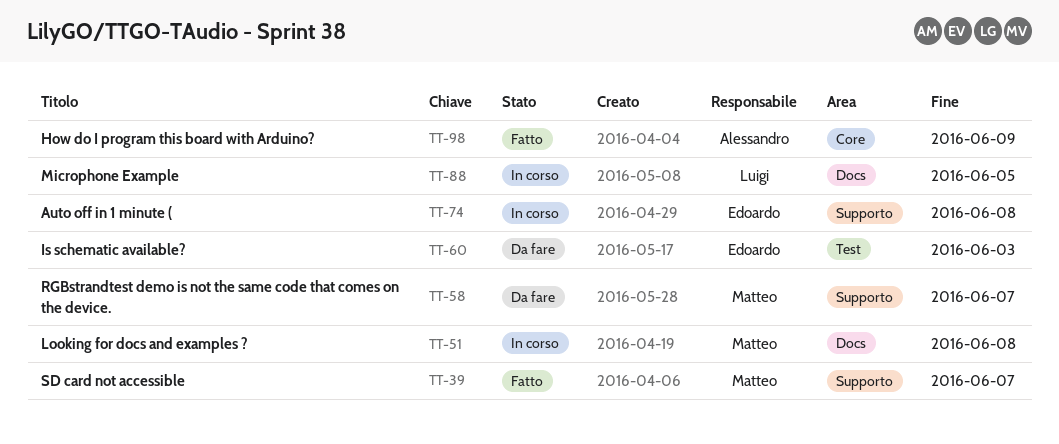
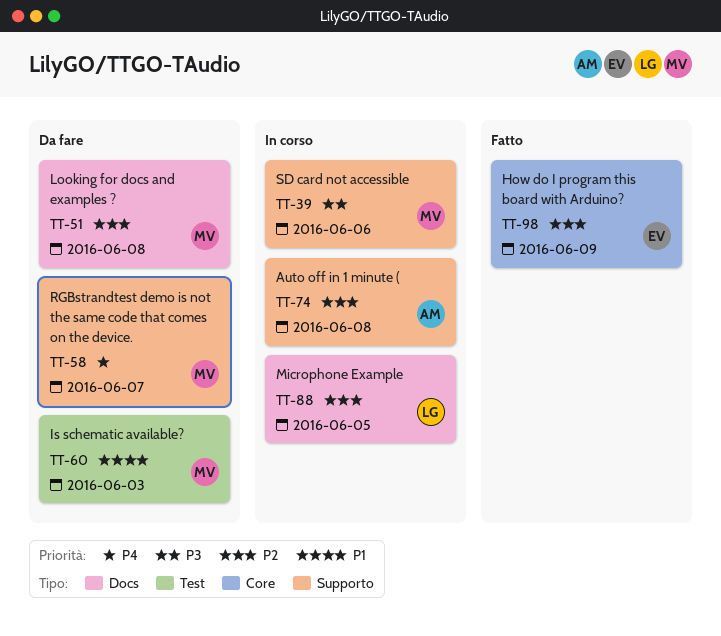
TT-39, status: Fatto -> In corso
TT-39, due: Jun 7 -> Jun 6
TT-51, status: In corso -> Da fare
TT-60, owner: Edoardo -> Matteo
TT-74, owner: Edoardo -> Alessandro
TT-98, owner: Alessandro -> Edoardo

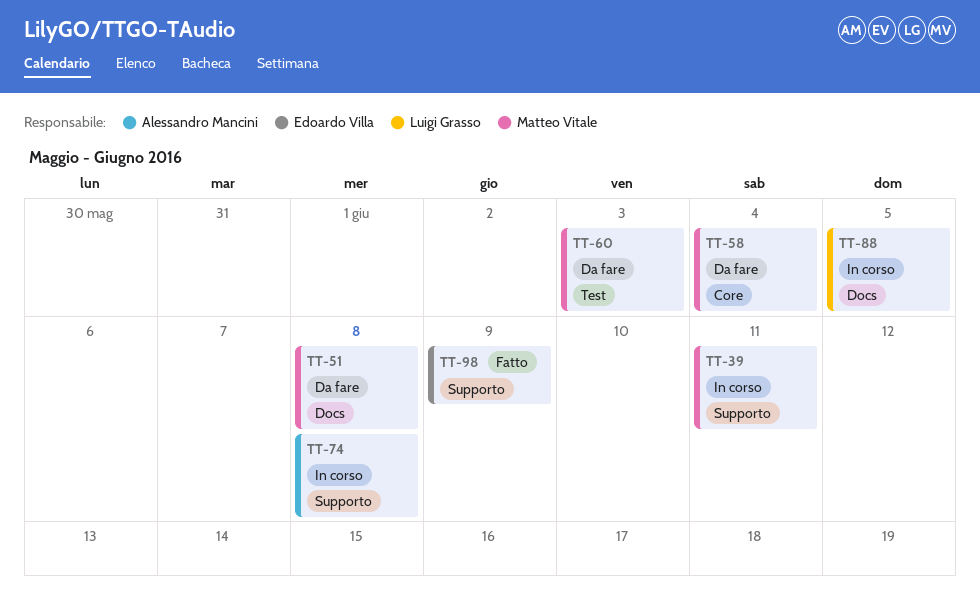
TT-39, due: Jun 6 -> Jun 11
TT-58, label: Supporto -> Core
TT-58, due: Jun 7 -> Jun 4
TT-98, label: Core -> Supporto

